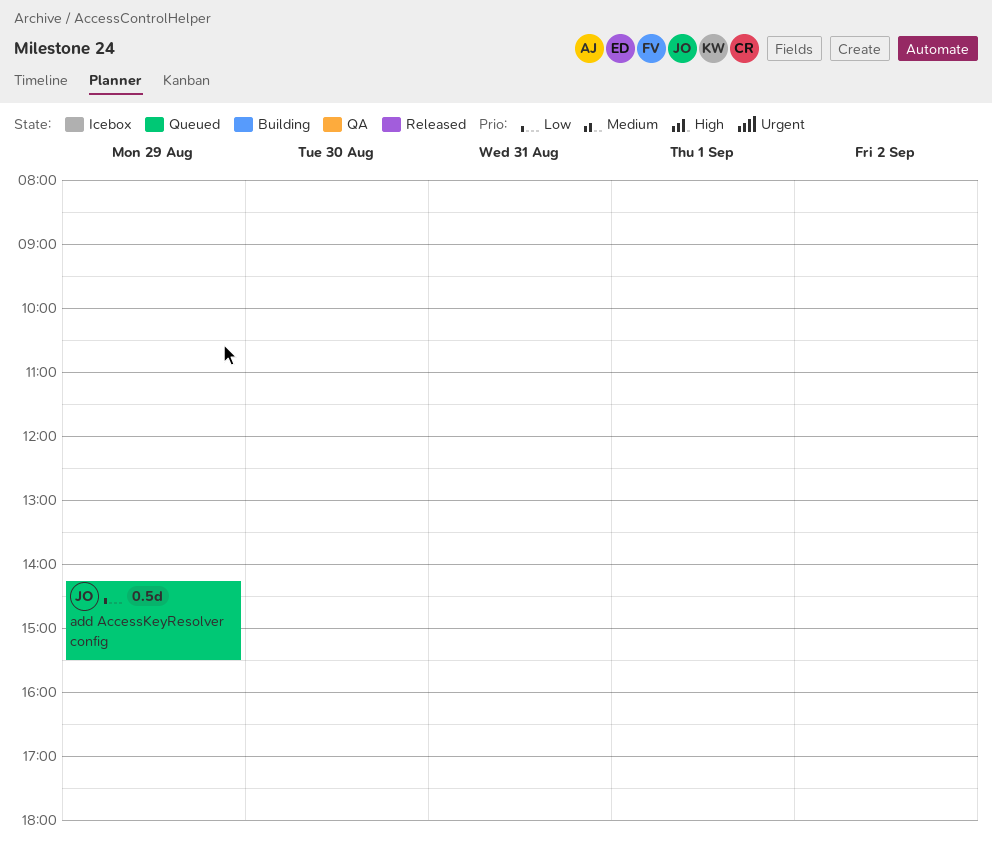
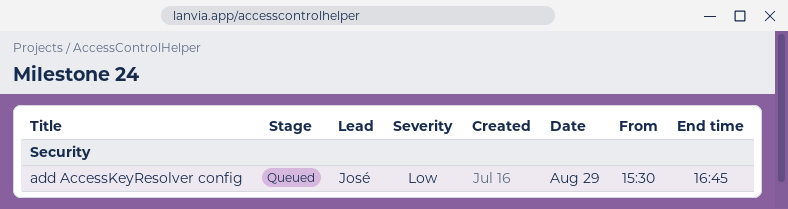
add AccessKeyResolver config, begins: 14:15 -> 15:30
add AccessKeyResolver config, ends: 15:30 -> 16:45

